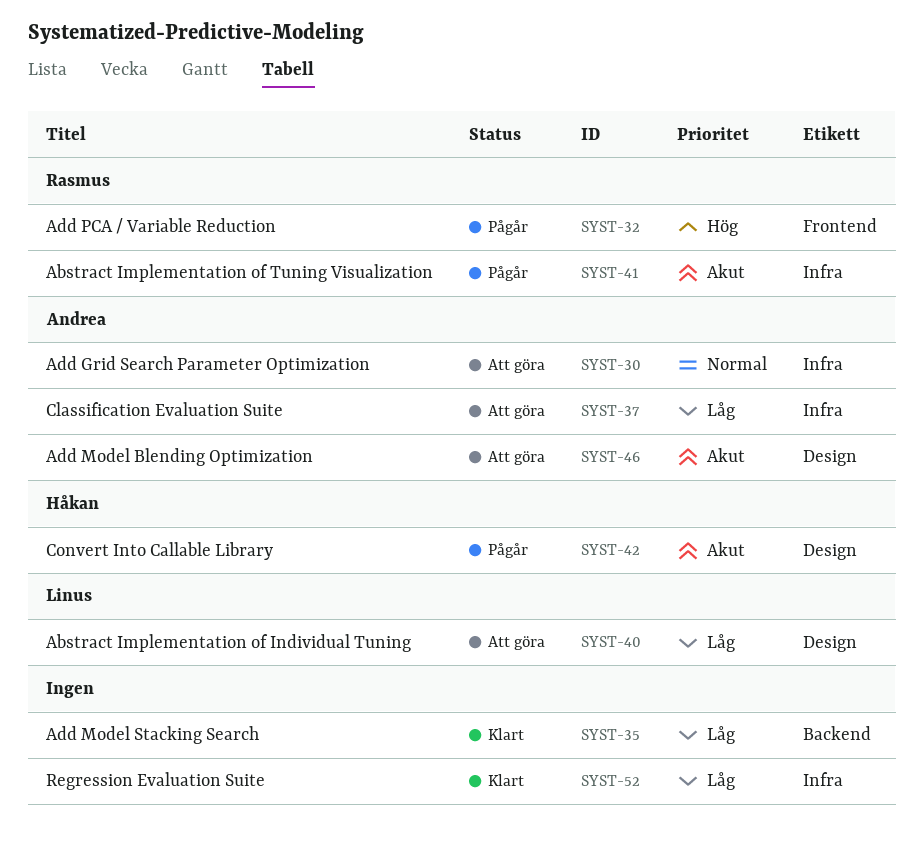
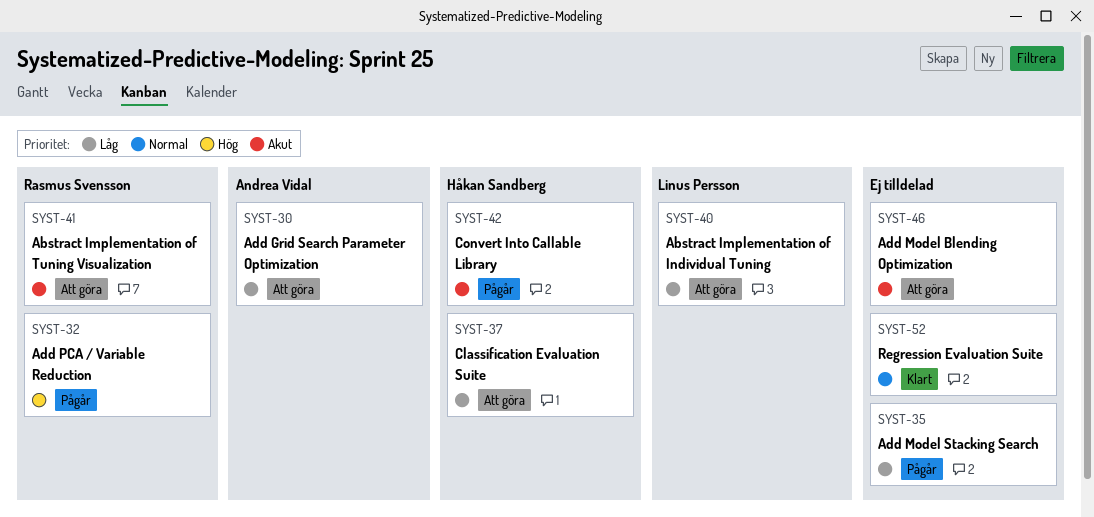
SYST-30, priority: Normal -> Låg
SYST-35, status: Klart -> Pågår
SYST-37, owner: Andrea Vidal -> Håkan Sandberg
SYST-41, status: Pågår -> Att göra
SYST-46, owner: Andrea Vidal -> none
SYST-52, priority: Låg -> Normal

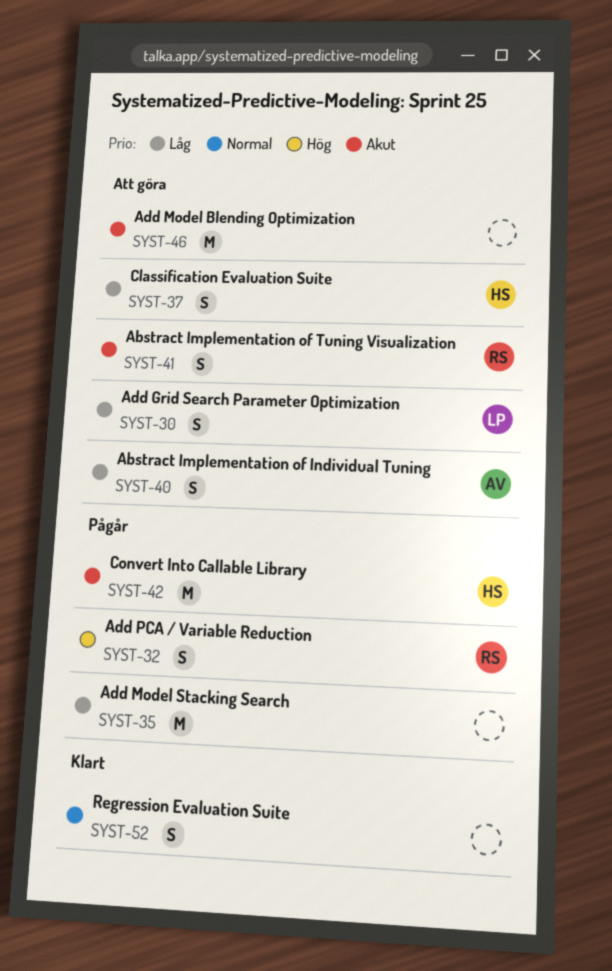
SYST-30, owner: Andrea Vidal -> Linus Persson
SYST-40, owner: Linus Persson -> Andrea Vidal

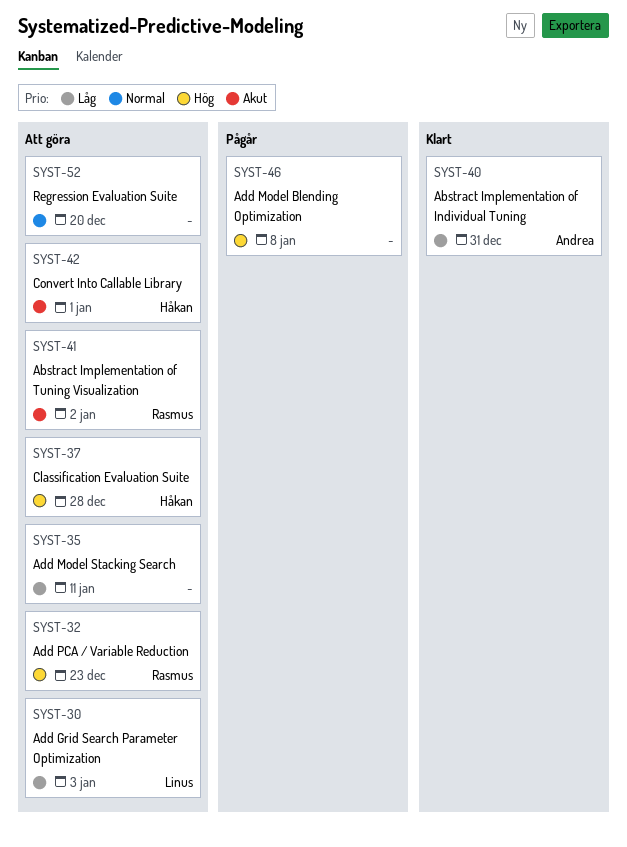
SYST-32, status: Pågår -> Att göra
SYST-35, status: Pågår -> Att göra
SYST-37, priority: Låg -> Hög
SYST-40, status: Att göra -> Klart
SYST-42, status: Pågår -> Att göra
SYST-46, status: Att göra -> Pågår
SYST-46, priority: Akut -> Hög
SYST-52, status: Klart -> Att göra

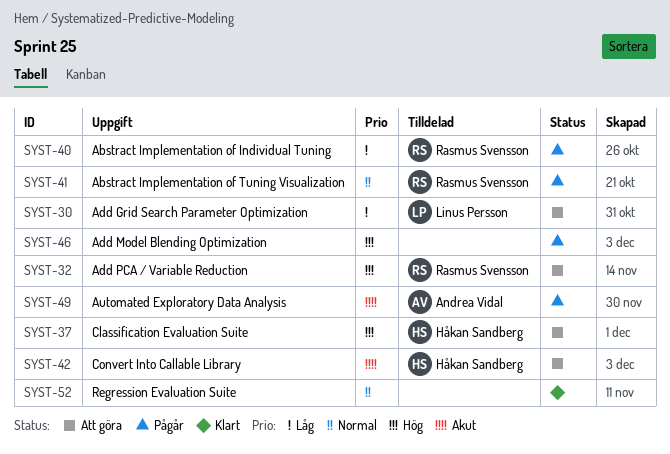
SYST-35: present -> none
SYST-40, status: Klart -> Pågår
SYST-40, owner: Andrea Vidal -> Rasmus Svensson
SYST-41, status: Att göra -> Pågår
SYST-41, priority: Akut -> Normal
SYST-49: none -> present
SYST-52, status: Att göra -> Klart

